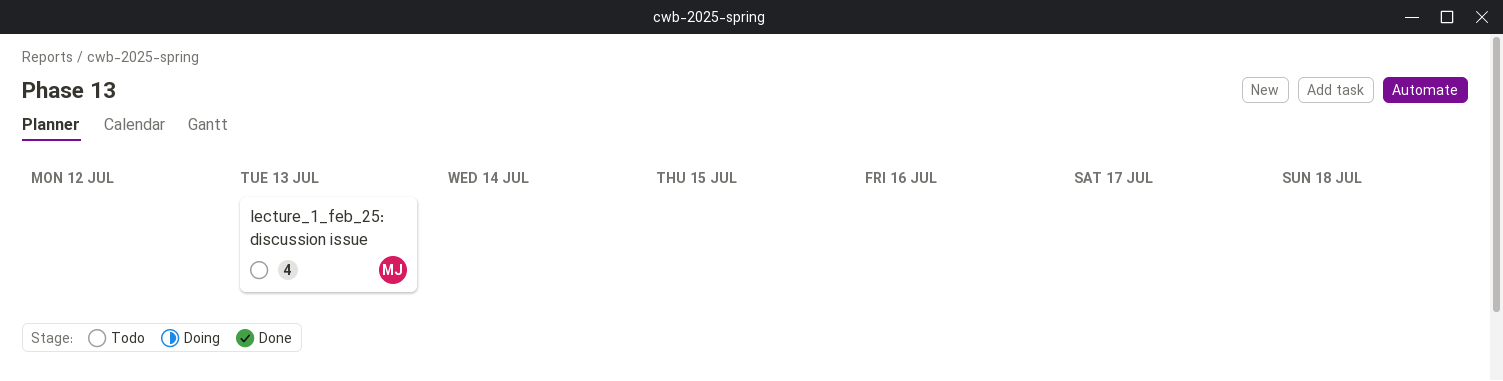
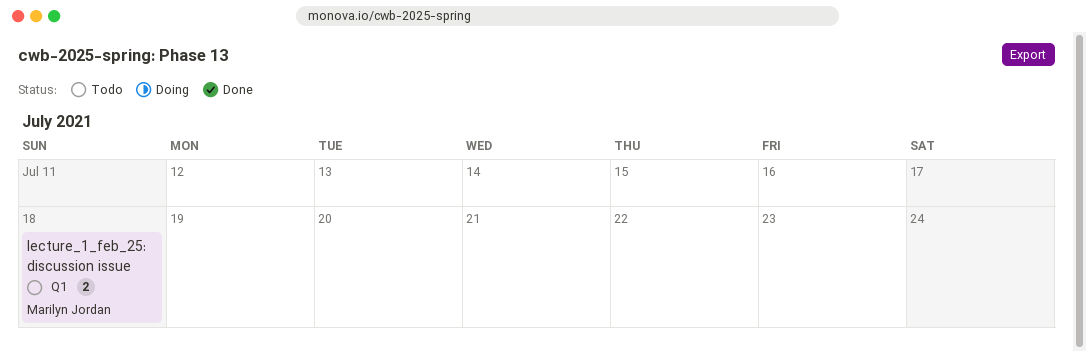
lecture_1_feb_25: discussion issue, estimate: 4 -> 2
lecture_1_feb_25: discussion issue, due: Jul 13 -> Jul 18

